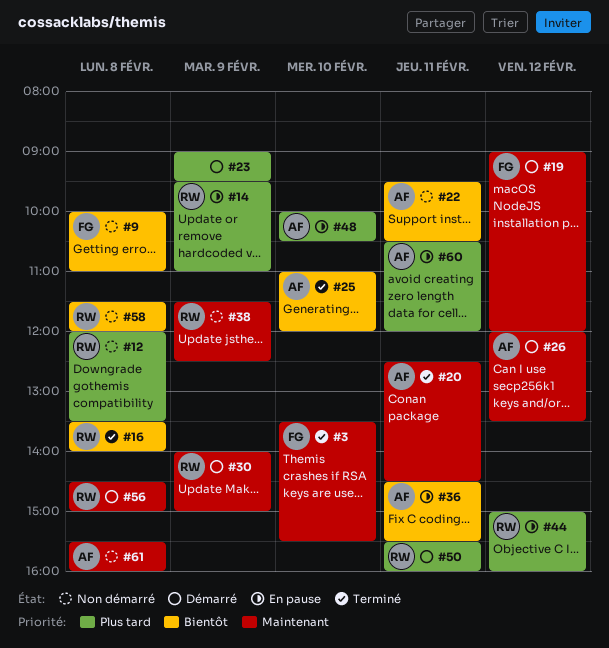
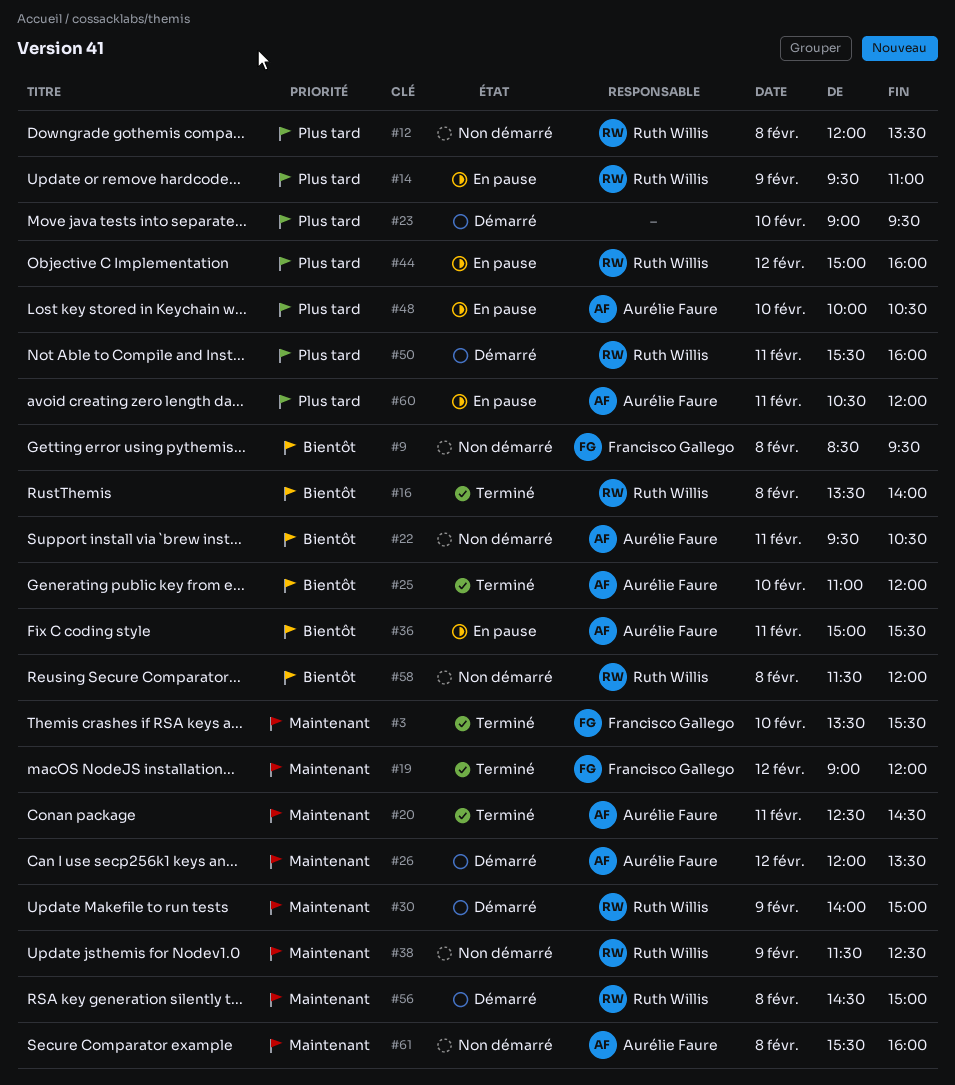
#9, begins: 10:00 -> 08:30
#9, ends: 11:00 -> 09:30
#19, status: Démarré -> Terminé
#23, day: Feb 9 -> Feb 10
#36, begins: 14:30 -> 15:00

